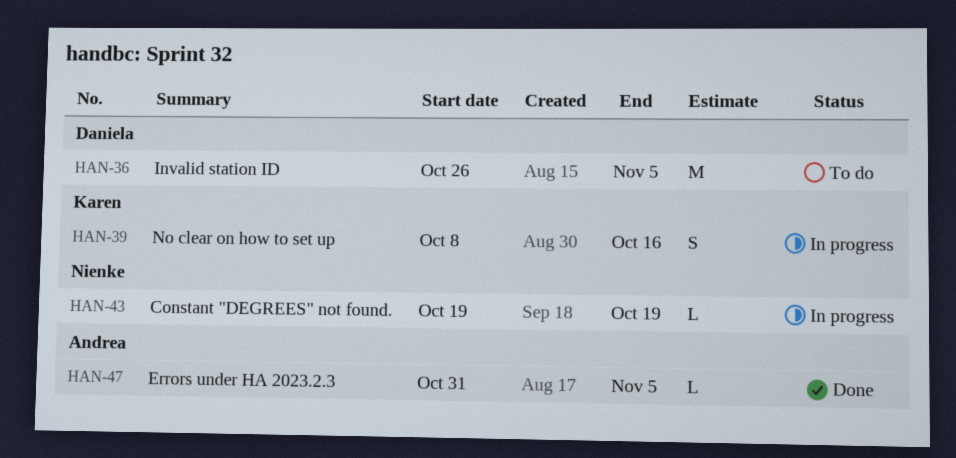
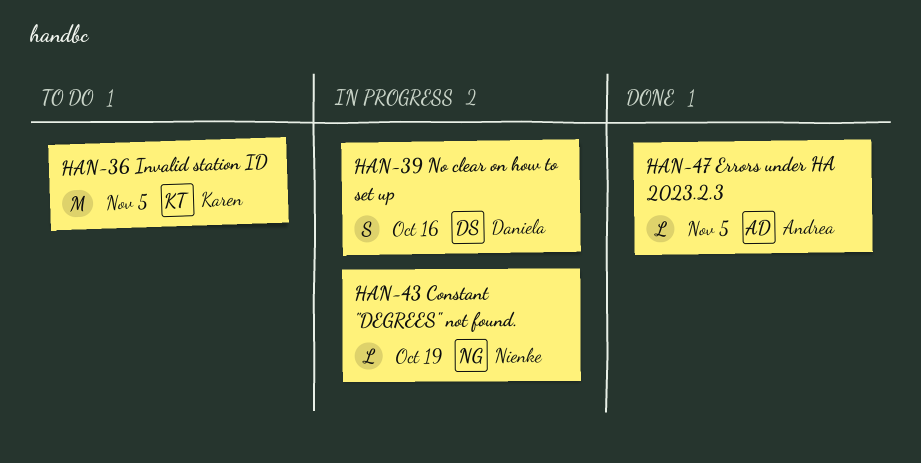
HAN-36, owner: Daniela -> Karen
HAN-39, owner: Karen -> Daniela

